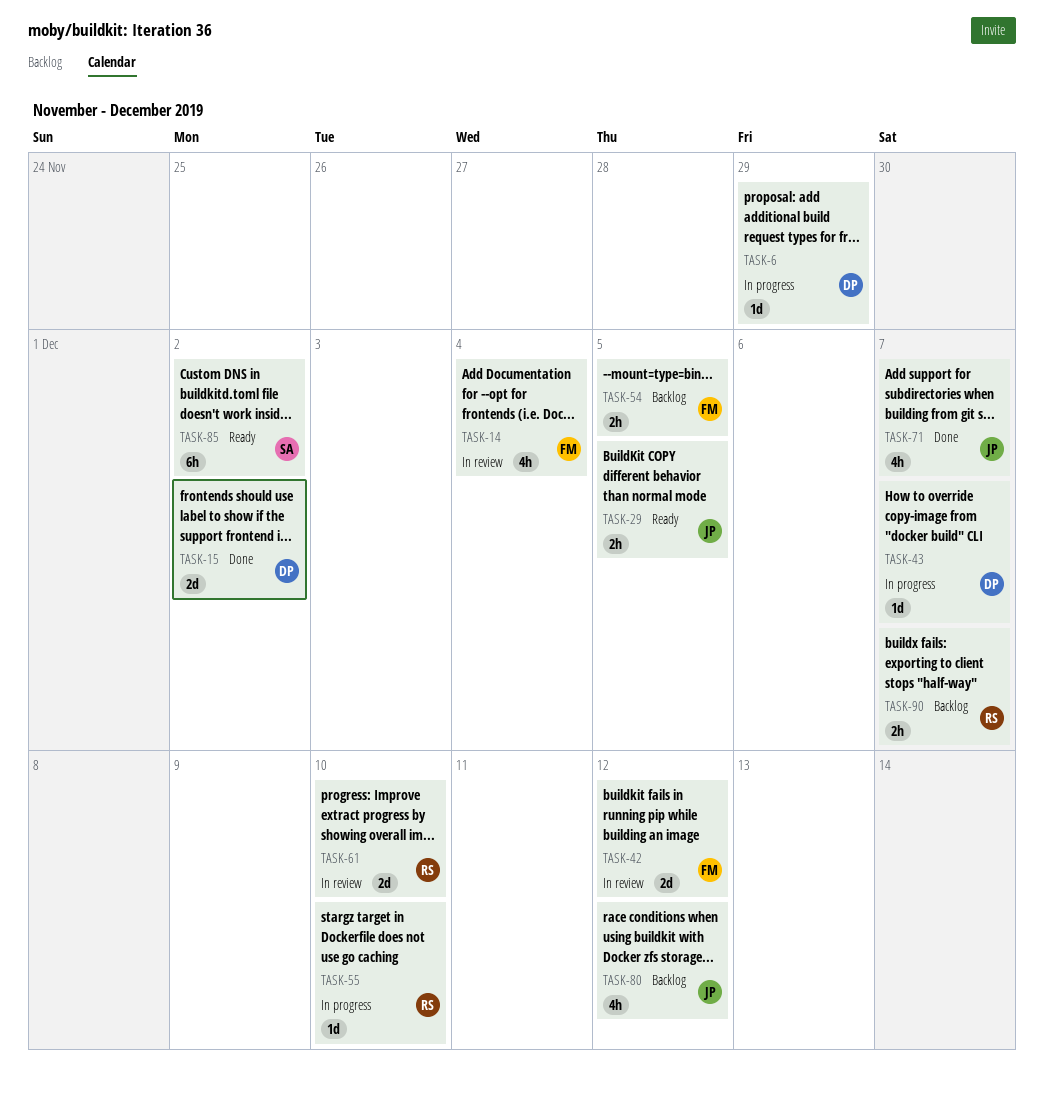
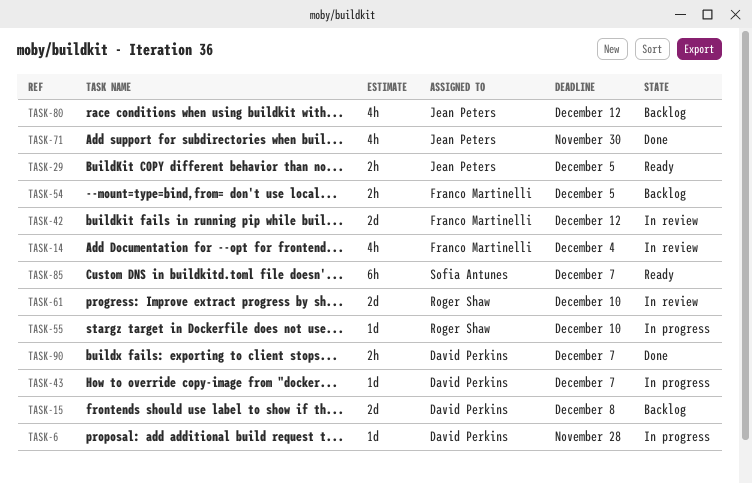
TASK-6, due: Nov 29 -> Nov 28
TASK-15, status: Done -> Backlog
TASK-15, due: Dec 2 -> Dec 8
TASK-71, due: Dec 7 -> Nov 30
TASK-85, due: Dec 2 -> Dec 7
TASK-90, status: Backlog -> Done
TASK-90, owner: Roger Shaw -> David Perkins

